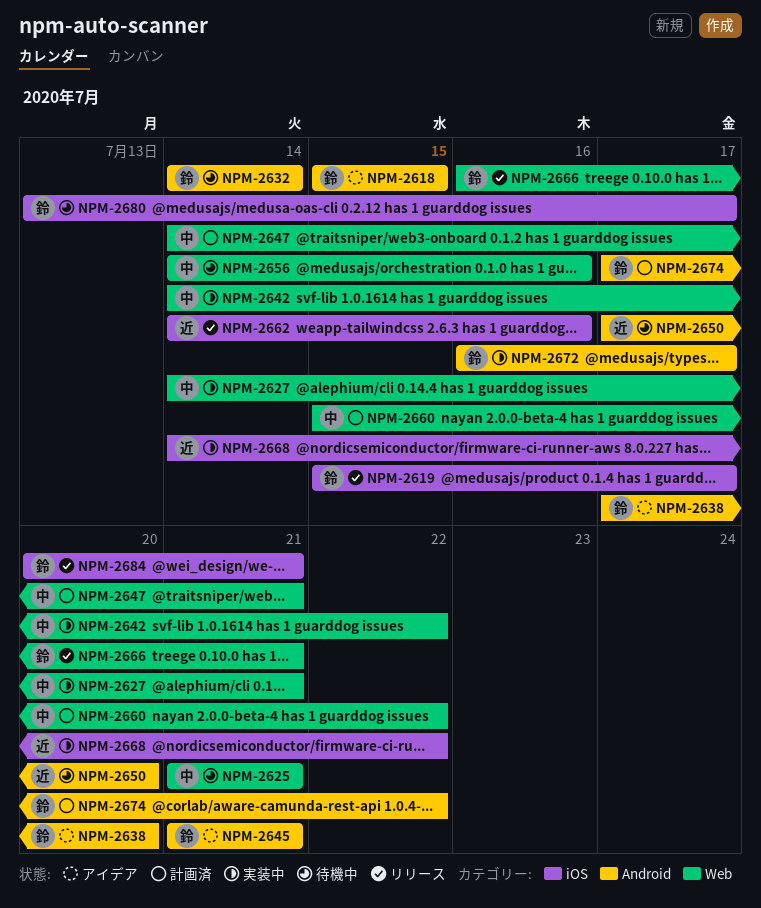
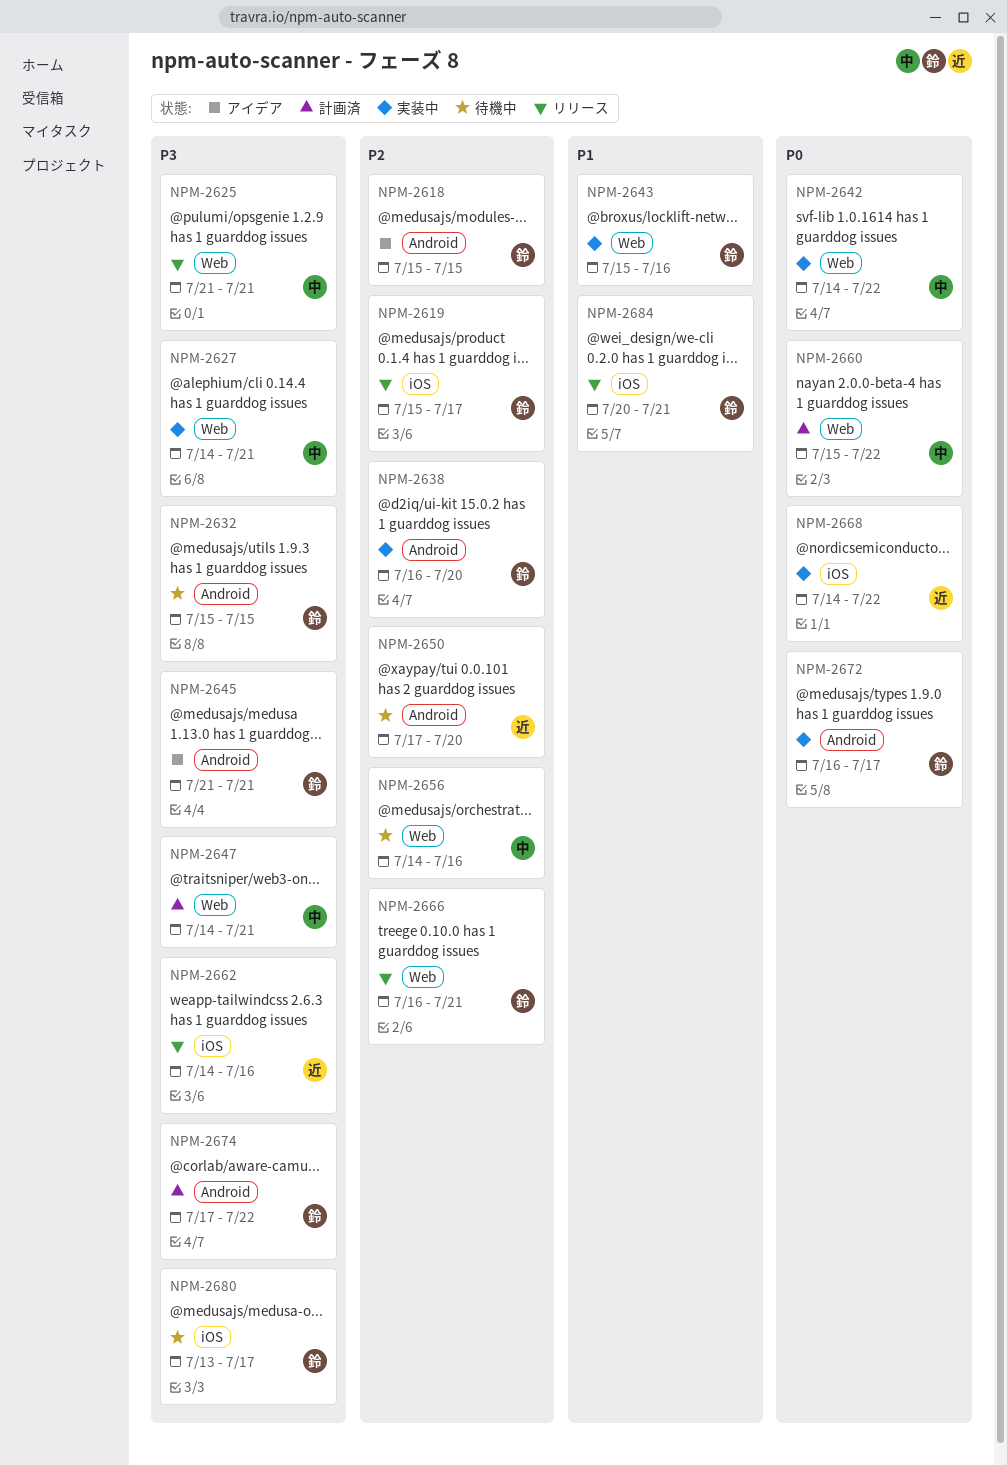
NPM-2625, status: 待機中 -> リリース
NPM-2632, start: Jul 14 -> Jul 15
NPM-2632, due: Jul 14 -> Jul 15
NPM-2638, status: アイデア -> 実装中
NPM-2638, start: Jul 17 -> Jul 16
NPM-2643: none -> present

